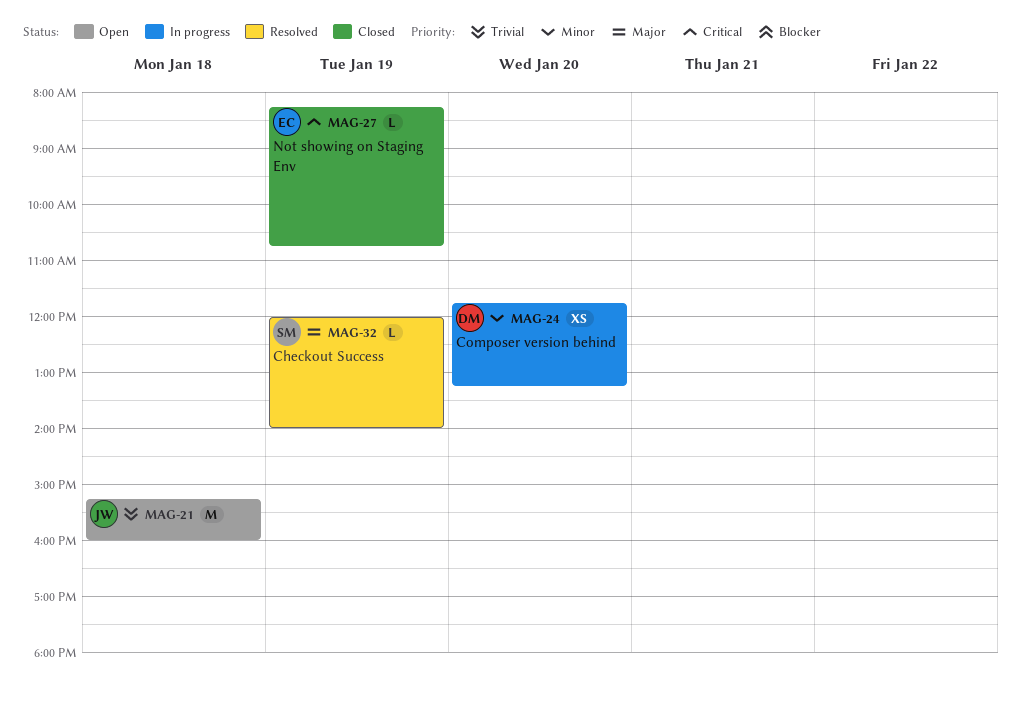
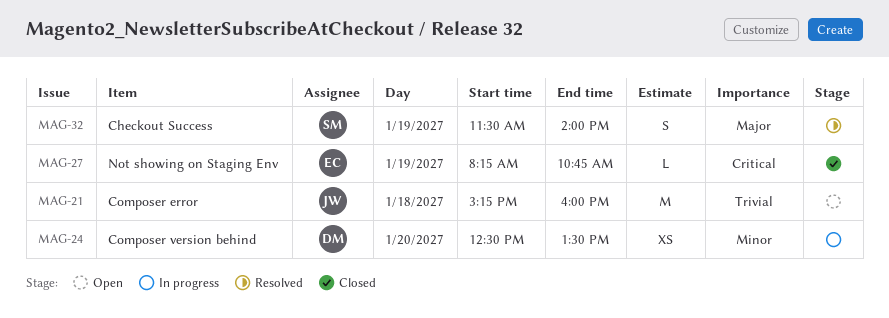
MAG-24, begins: 11:45 -> 12:30
MAG-24, ends: 13:15 -> 13:30
MAG-32, estimate: L -> S
MAG-32, begins: 12:00 -> 11:30

